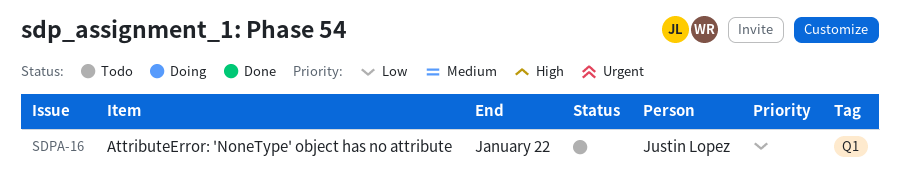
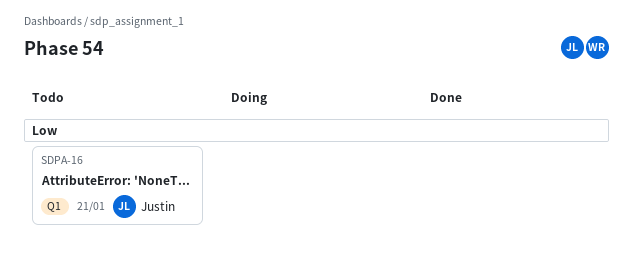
SDPA-16, due: Jan 22 -> Jan 21

